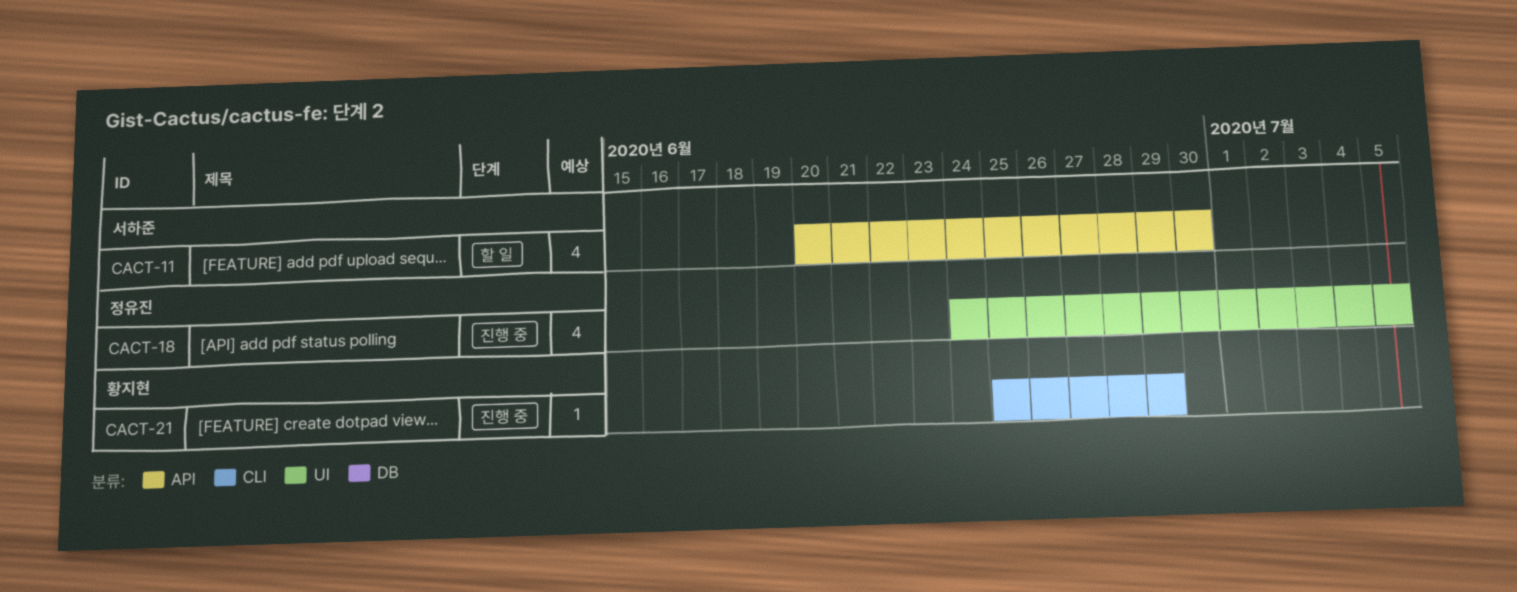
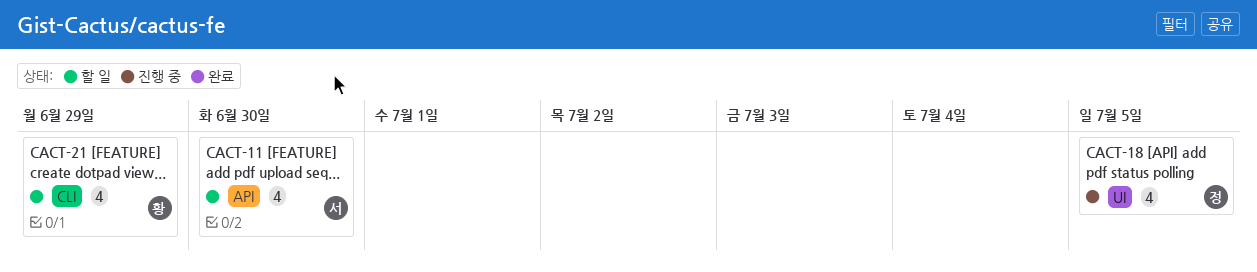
CACT-21, status: 진행 중 -> 할 일
CACT-21, estimate: 1 -> 4

